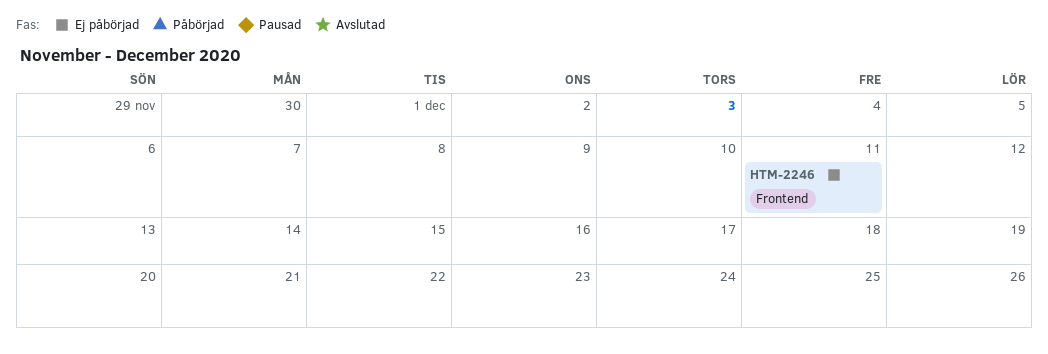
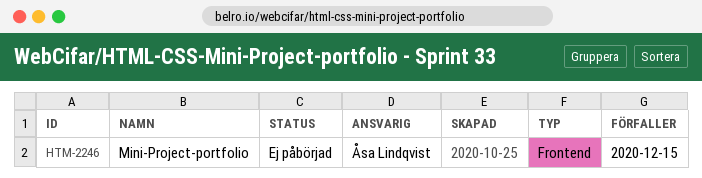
HTM-2246, due: Dec 11 -> Dec 15

